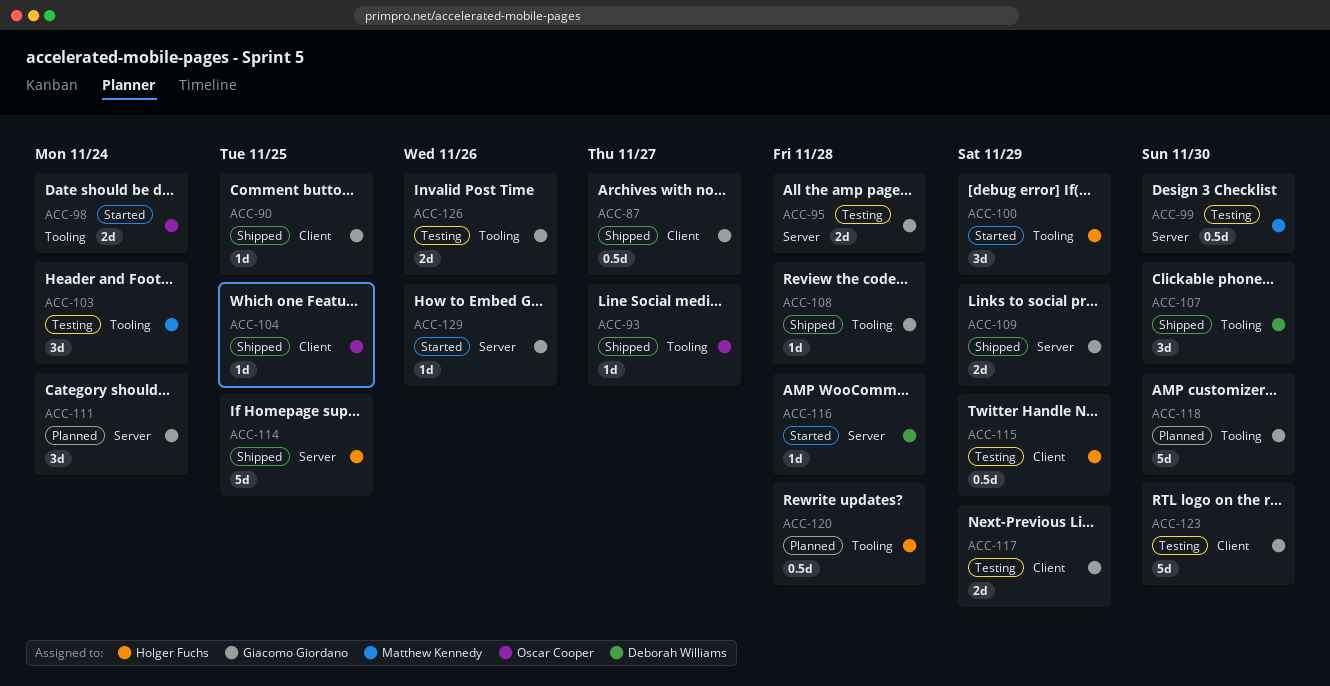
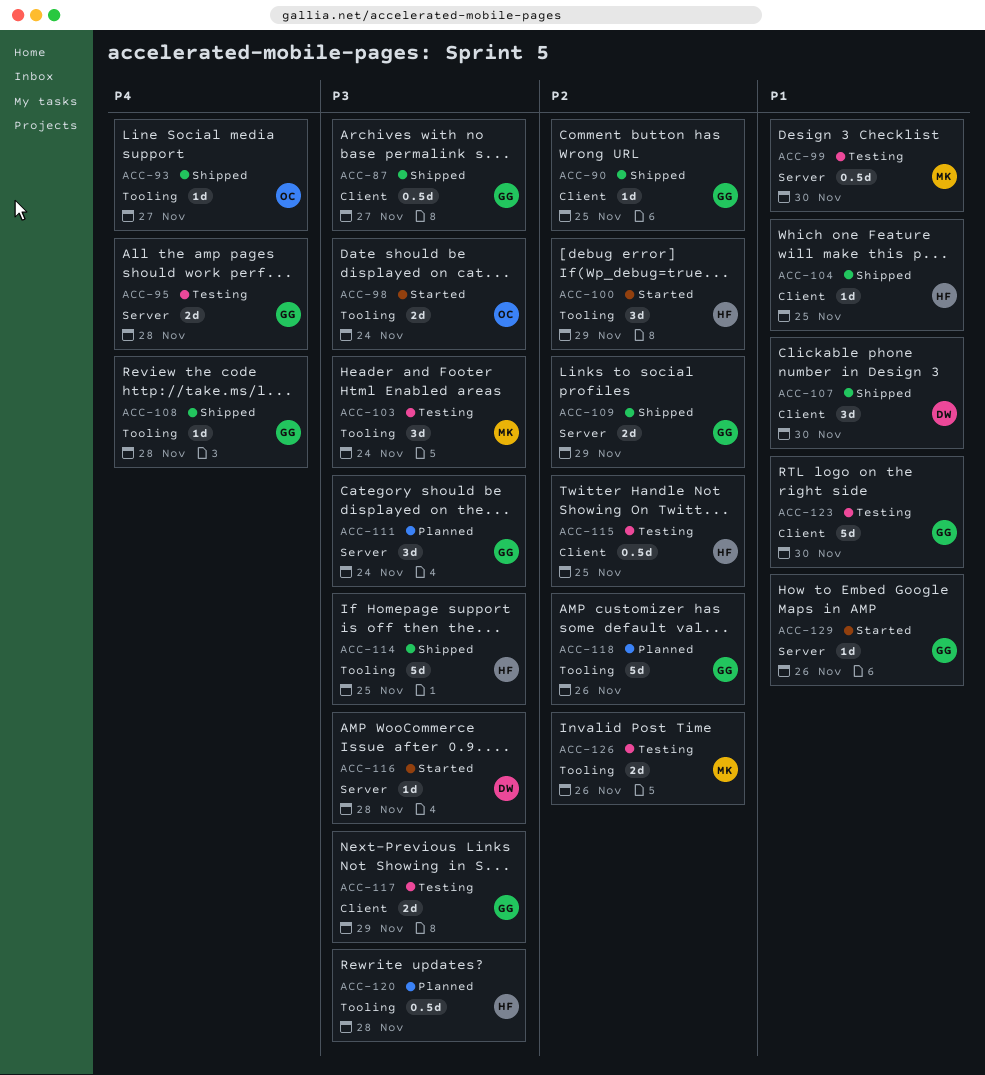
ACC-104, owner: Oscar Cooper -> Holger Fuchs
ACC-107, label: Tooling -> Client
ACC-114, label: Server -> Tooling
ACC-115, due: Nov 29 -> Nov 25
ACC-118, due: Nov 30 -> Nov 26
ACC-126, owner: Giacomo Giordano -> Matthew Kennedy

